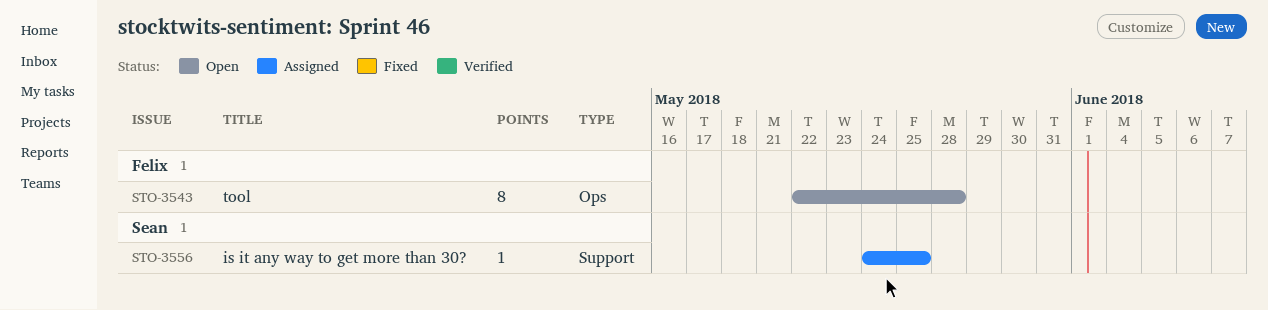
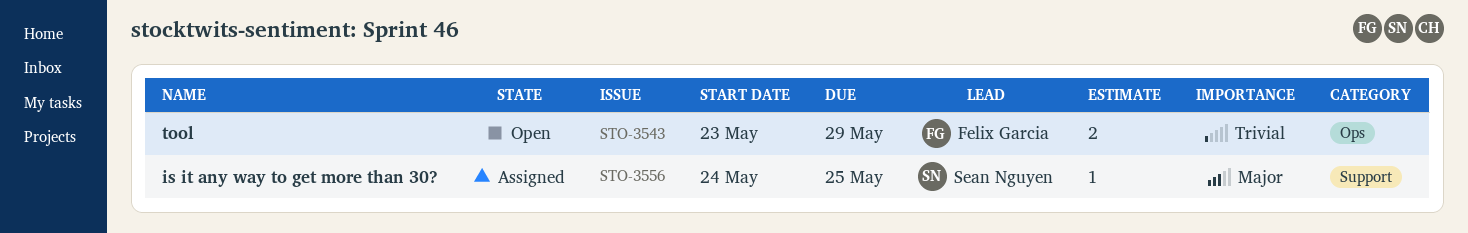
STO-3543, estimate: 8 -> 2
STO-3543, start: May 22 -> May 23
STO-3543, due: May 28 -> May 29

